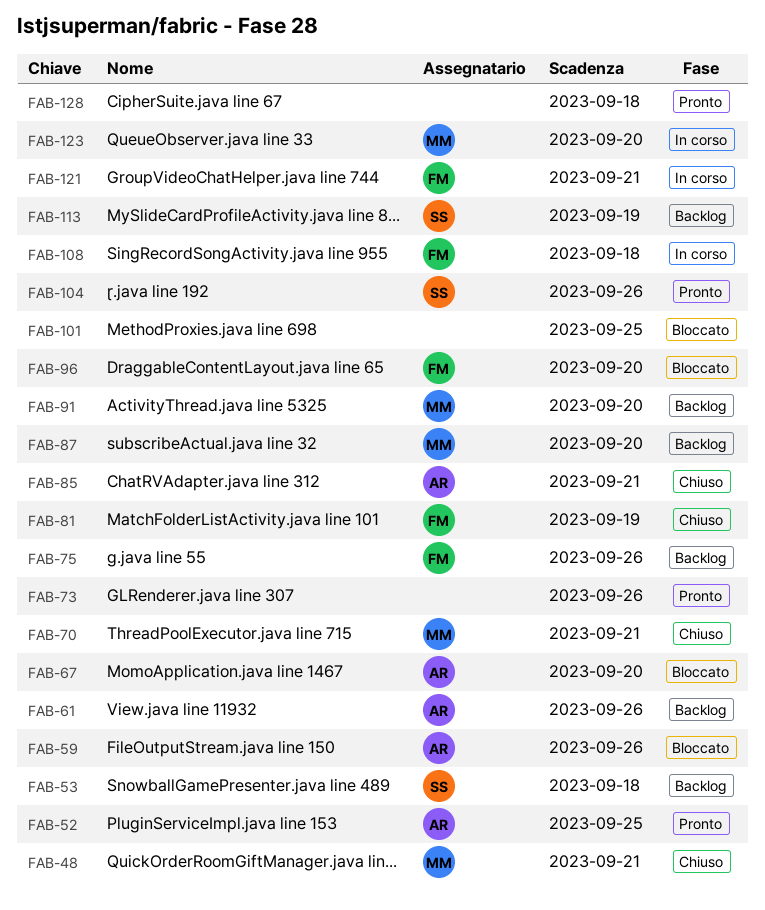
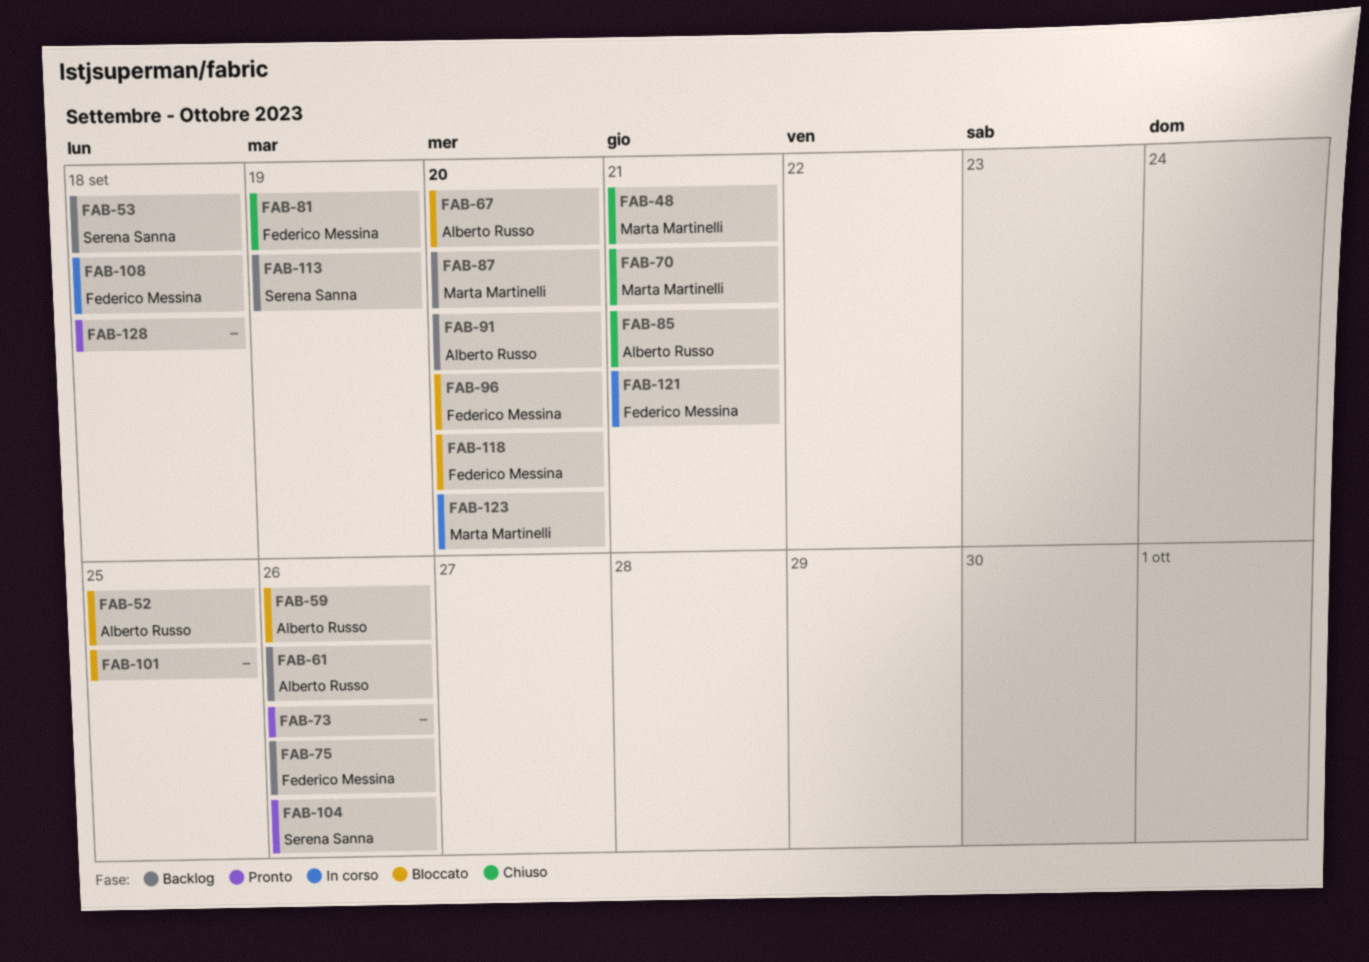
FAB-52, status: Pronto -> Bloccato
FAB-91, owner: Marta Martinelli -> Alberto Russo
FAB-118: none -> present

